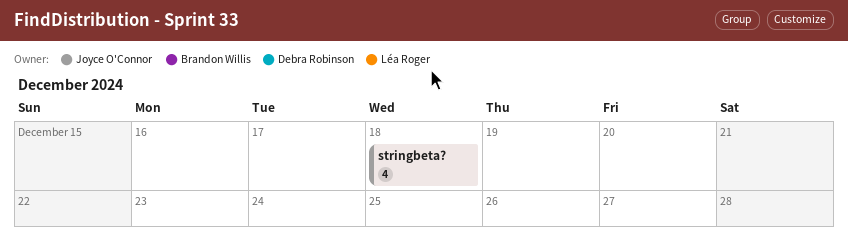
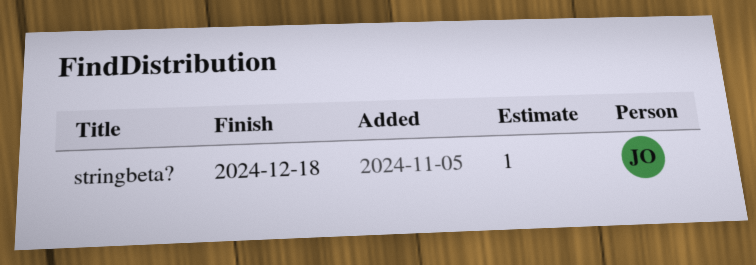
stringbeta?, estimate: 4 -> 1

